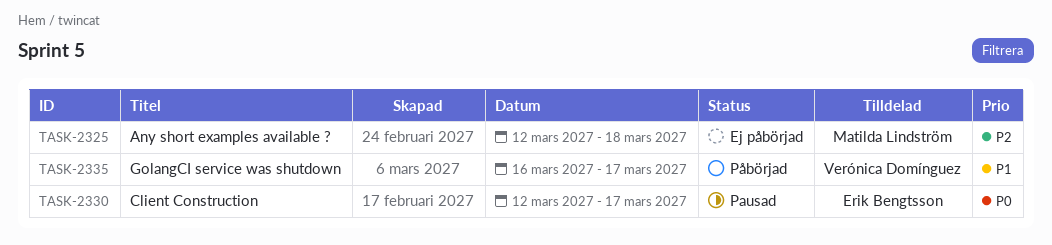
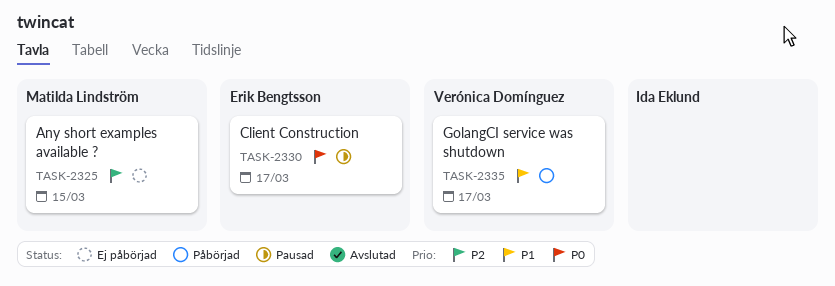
TASK-2325, due: Mar 18 -> Mar 15

